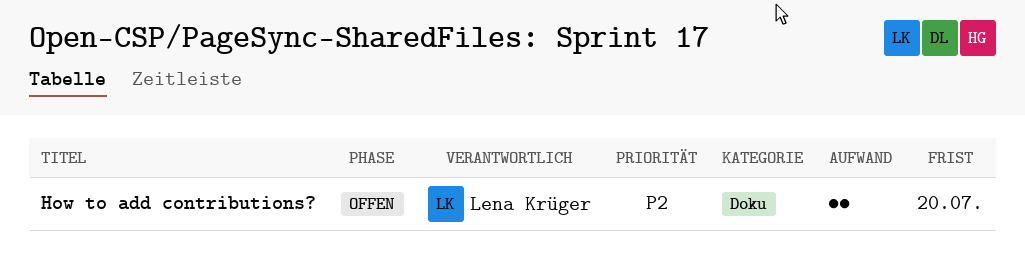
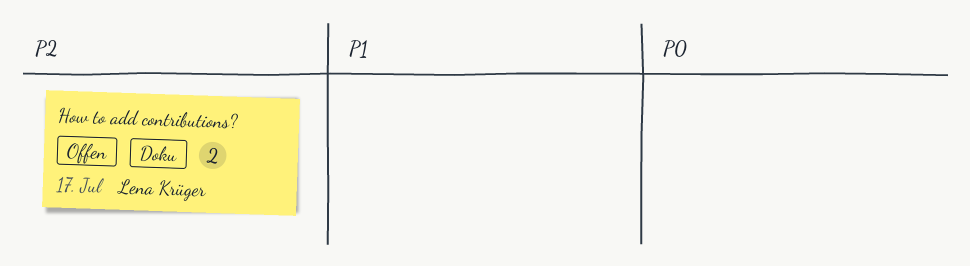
How to add contributions?, due: Jul 20 -> Jul 17

